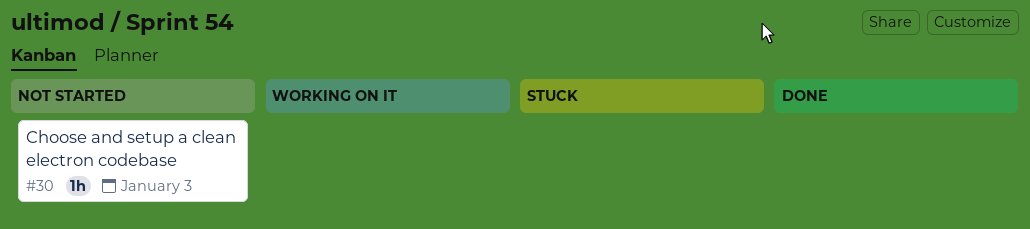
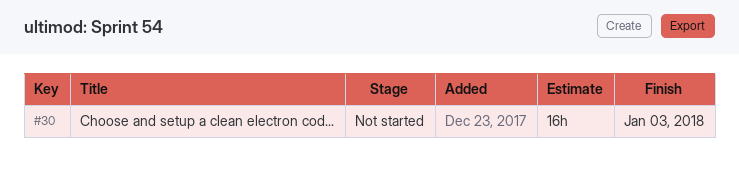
#30, estimate: 1h -> 16h

